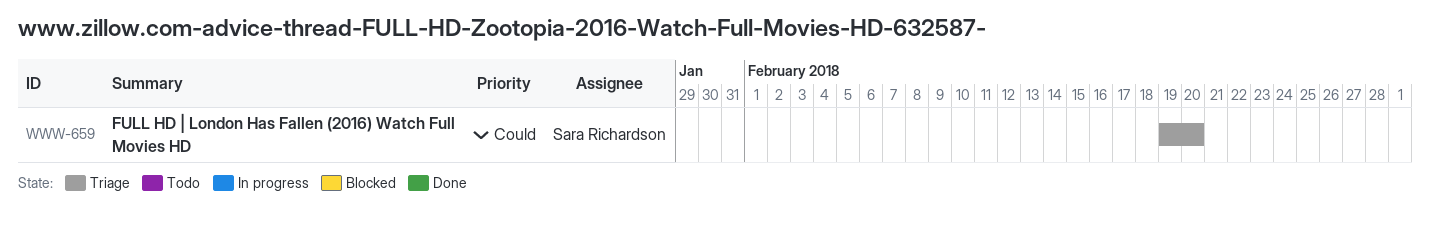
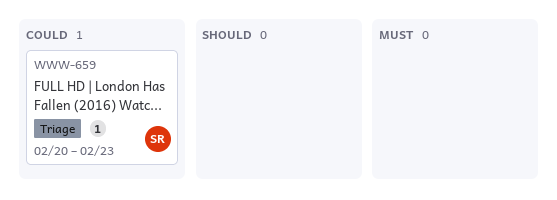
WWW-659, start: Feb 19 -> Feb 20
WWW-659, due: Feb 20 -> Feb 23

